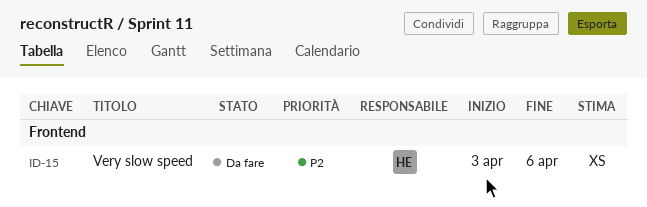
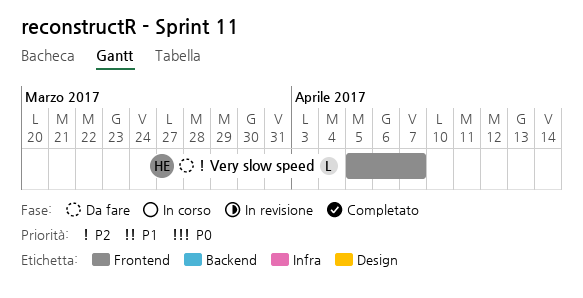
Very slow speed, estimate: XS -> L
Very slow speed, start: Apr 3 -> Apr 5
Very slow speed, due: Apr 6 -> Apr 7

